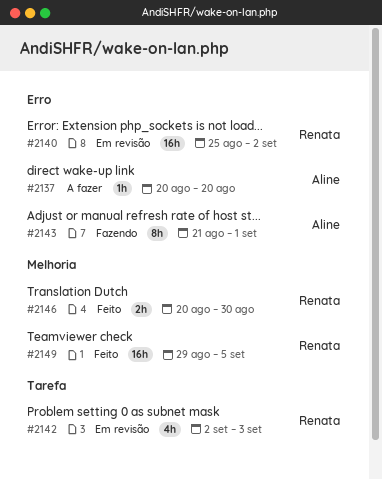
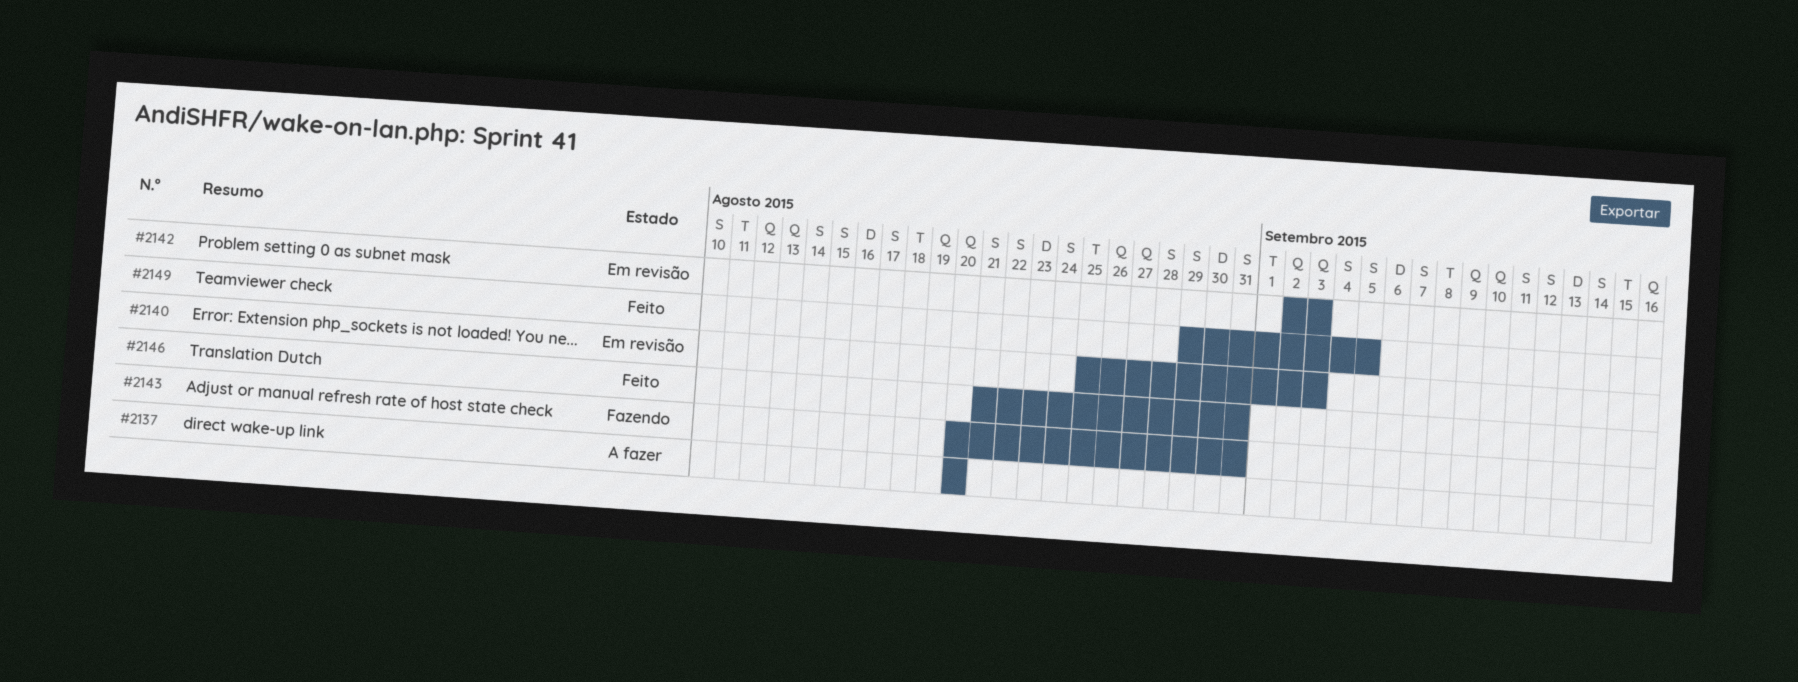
#2140, due: Sep 2 -> Sep 3
#2143, start: Aug 21 -> Aug 20
#2143, due: Sep 1 -> Aug 31
#2146, start: Aug 20 -> Aug 21
#2146, due: Aug 30 -> Aug 31

